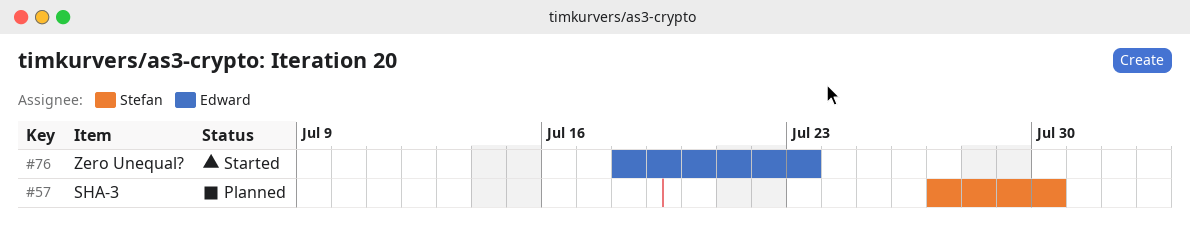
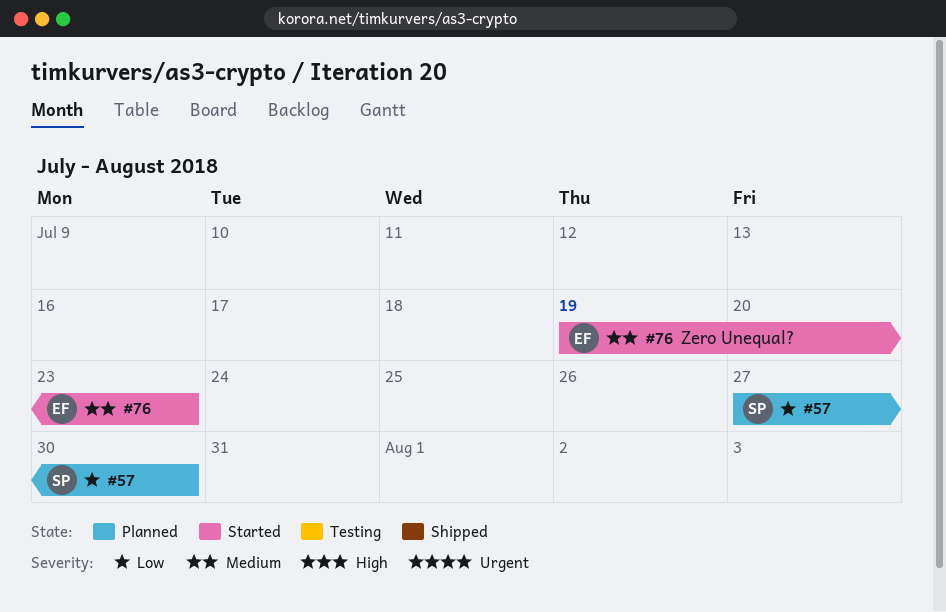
#76, start: Jul 18 -> Jul 19

